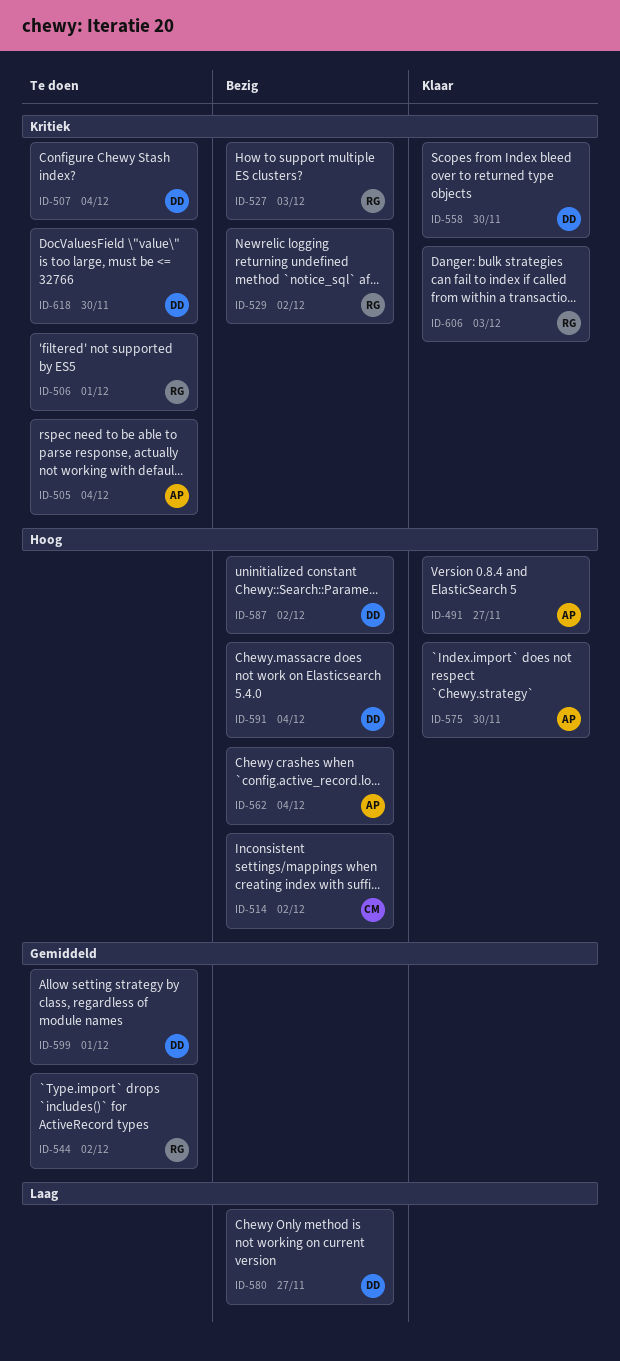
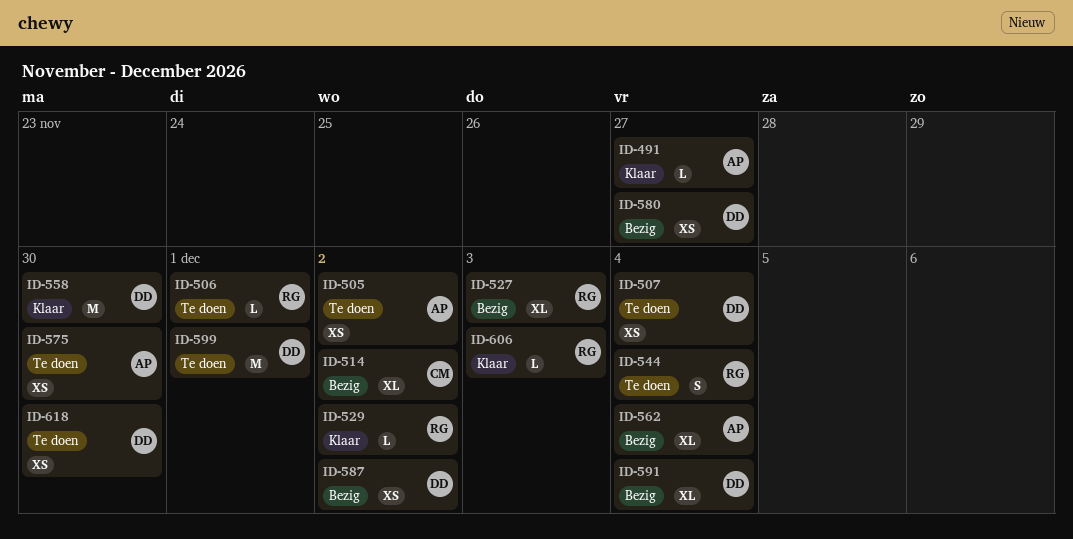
ID-505, due: Dec 4 -> Dec 2
ID-529, status: Bezig -> Klaar
ID-544, due: Dec 2 -> Dec 4
ID-575, status: Klaar -> Te doen

